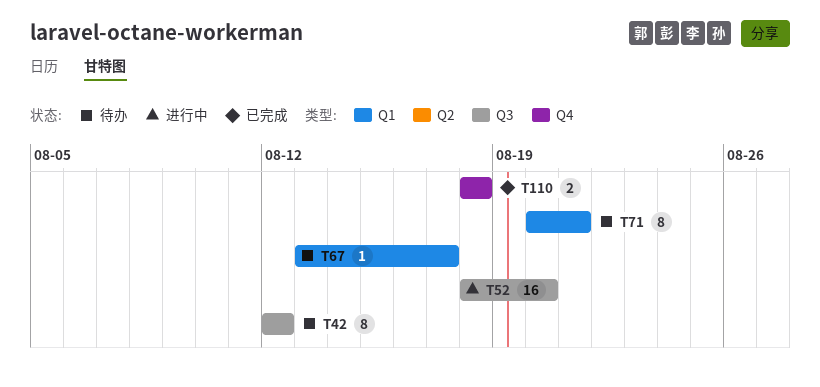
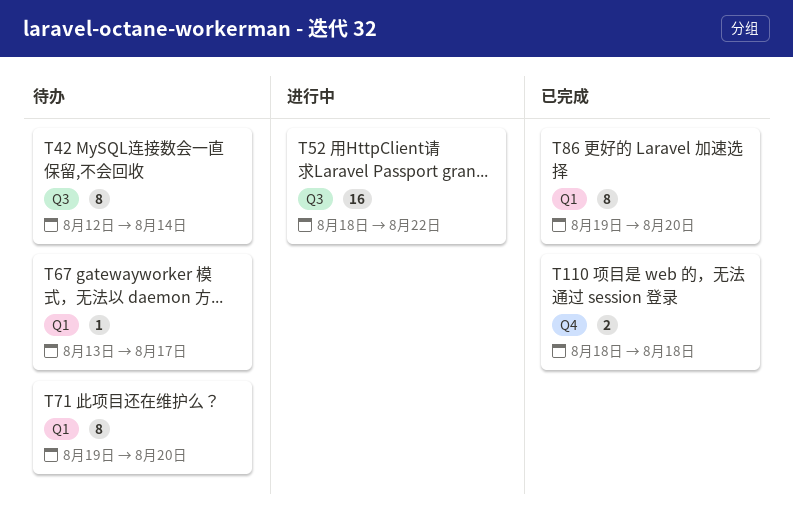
T42, due: Aug 12 -> Aug 14
T52, due: Aug 20 -> Aug 22
T71, start: Aug 20 -> Aug 19
T71, due: Aug 21 -> Aug 20
T86: none -> present

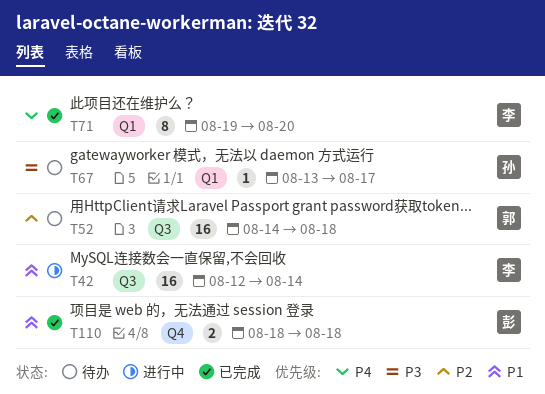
T42, status: 待办 -> 进行中
T42, estimate: 8 -> 16
T52, status: 进行中 -> 待办
T52, start: Aug 18 -> Aug 14
T52, due: Aug 22 -> Aug 18
T71, status: 待办 -> 已完成
T86: present -> none

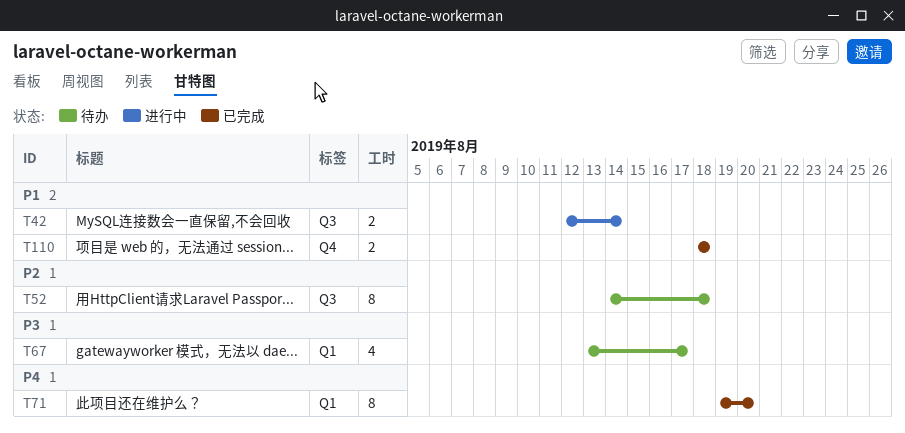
T42, estimate: 16 -> 2
T52, estimate: 16 -> 8
T67, estimate: 1 -> 4

